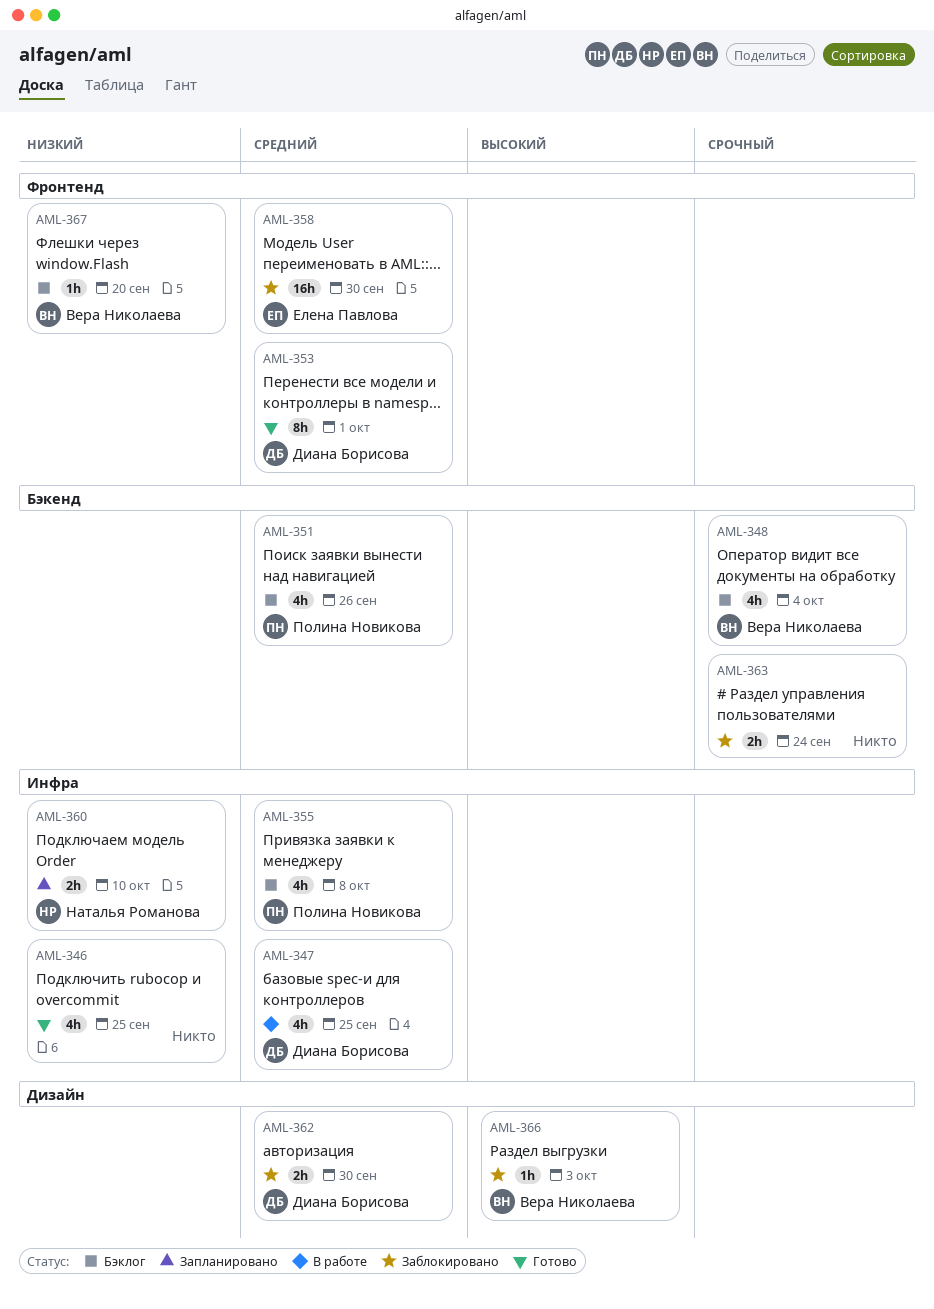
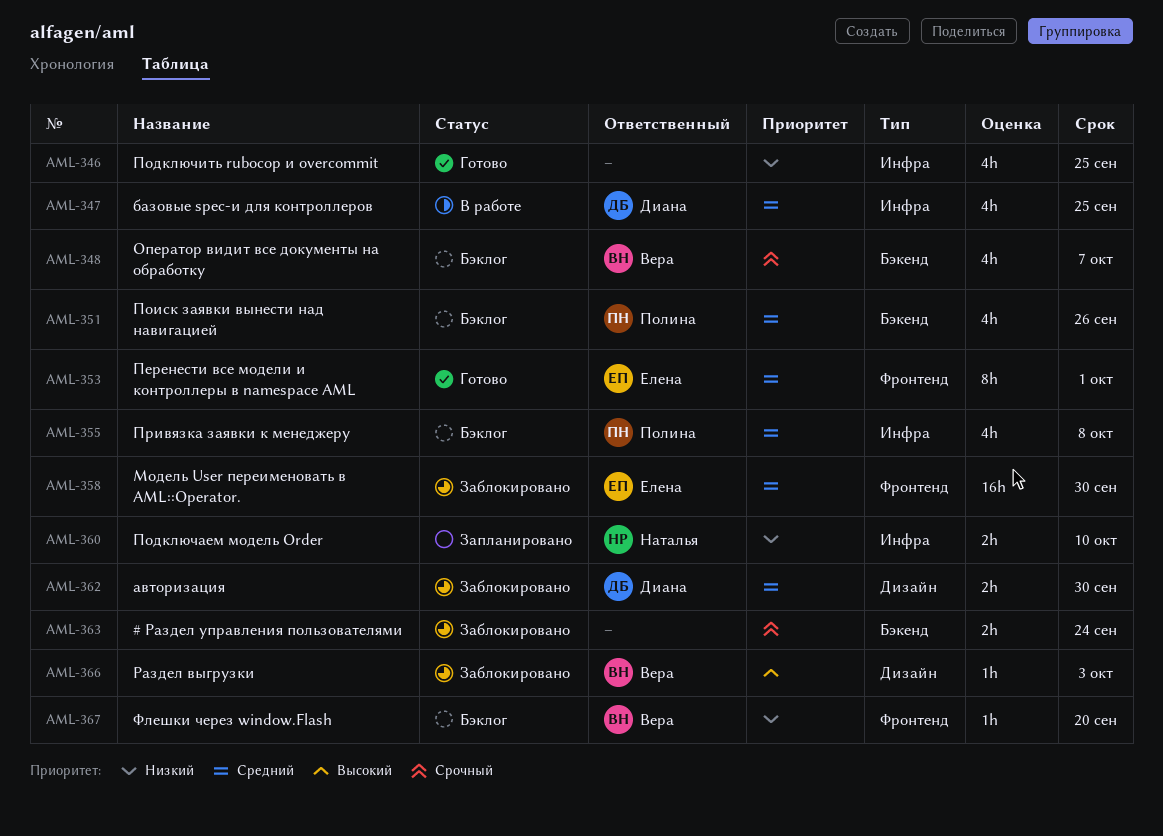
AML-348, due: Oct 4 -> Oct 7
AML-353, owner: Диана Борисова -> Елена Павлова

